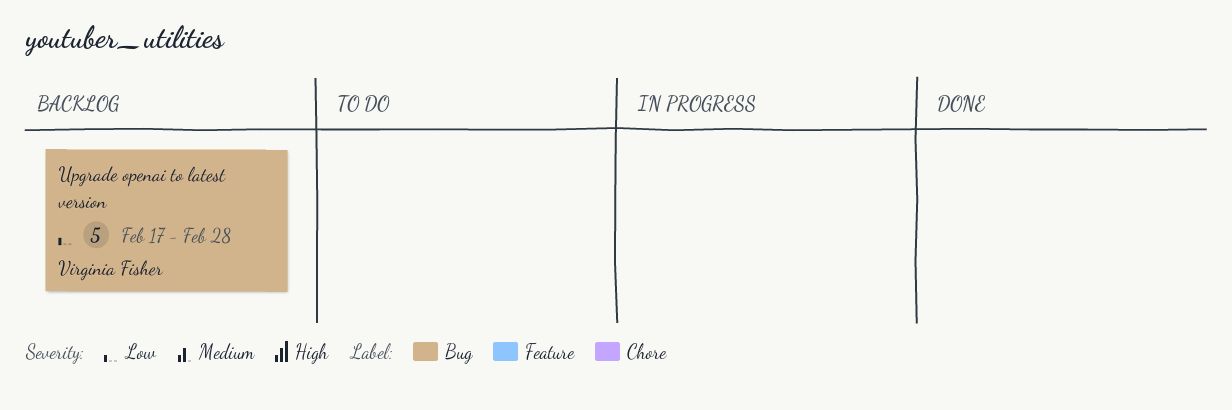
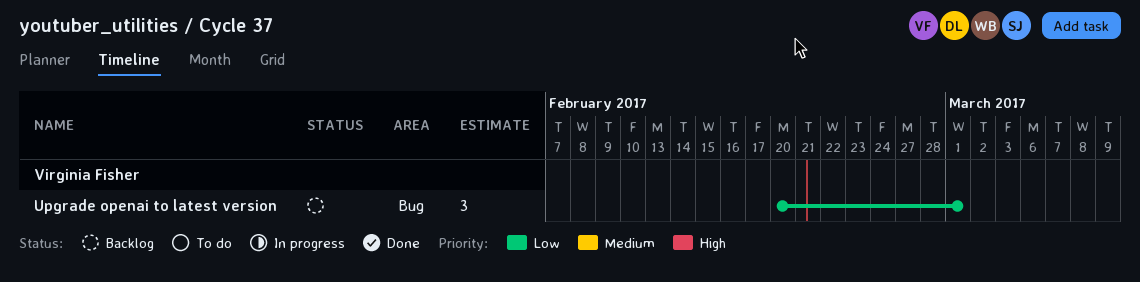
Upgrade openai to latest version, estimate: 5 -> 3
Upgrade openai to latest version, start: Feb 17 -> Feb 20
Upgrade openai to latest version, due: Feb 28 -> Mar 1

